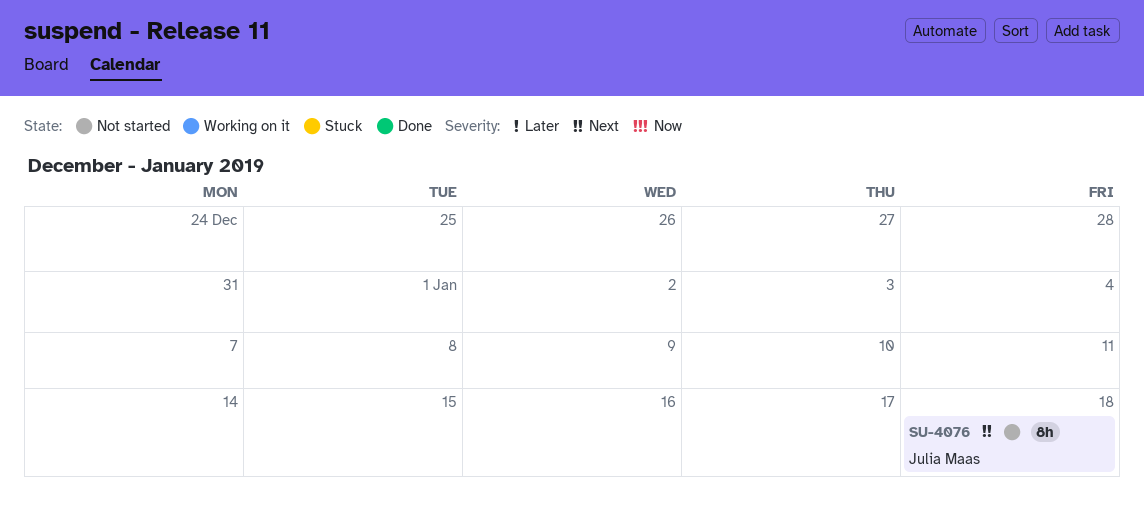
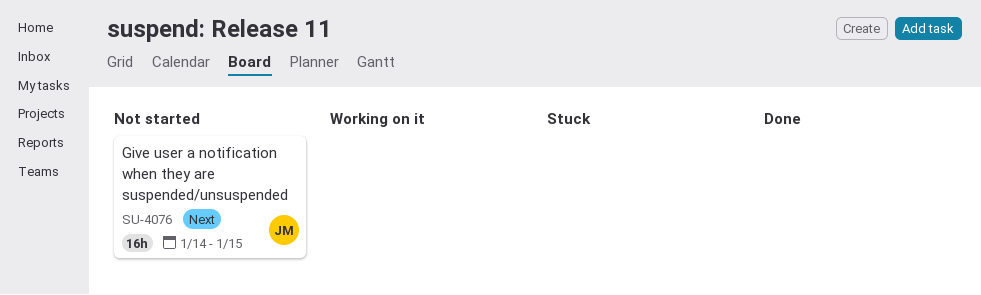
SU-4076, estimate: 8h -> 16h
SU-4076, due: Jan 18 -> Jan 15

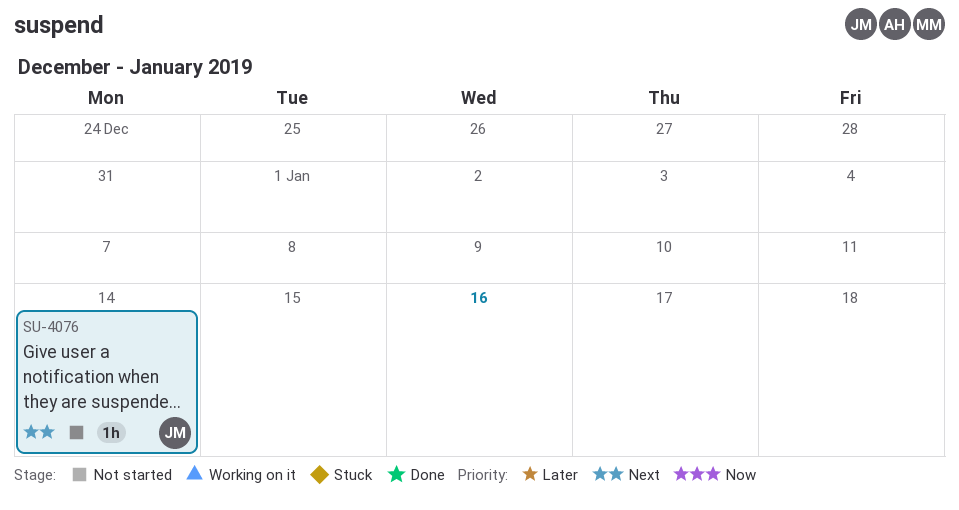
SU-4076, estimate: 16h -> 1h
SU-4076, due: Jan 15 -> Jan 14

